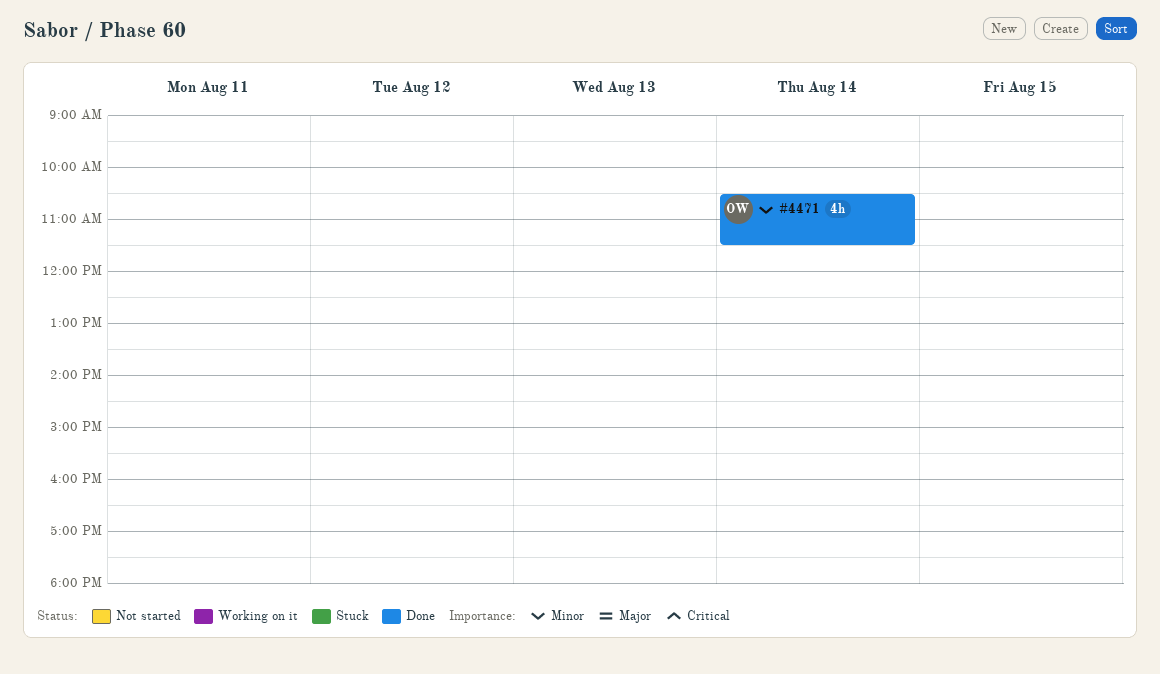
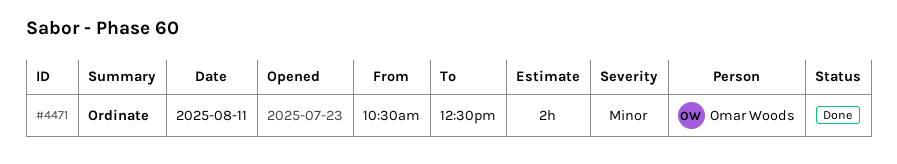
#4471, estimate: 4h -> 2h
#4471, day: Aug 14 -> Aug 11
#4471, ends: 11:30 -> 12:30

